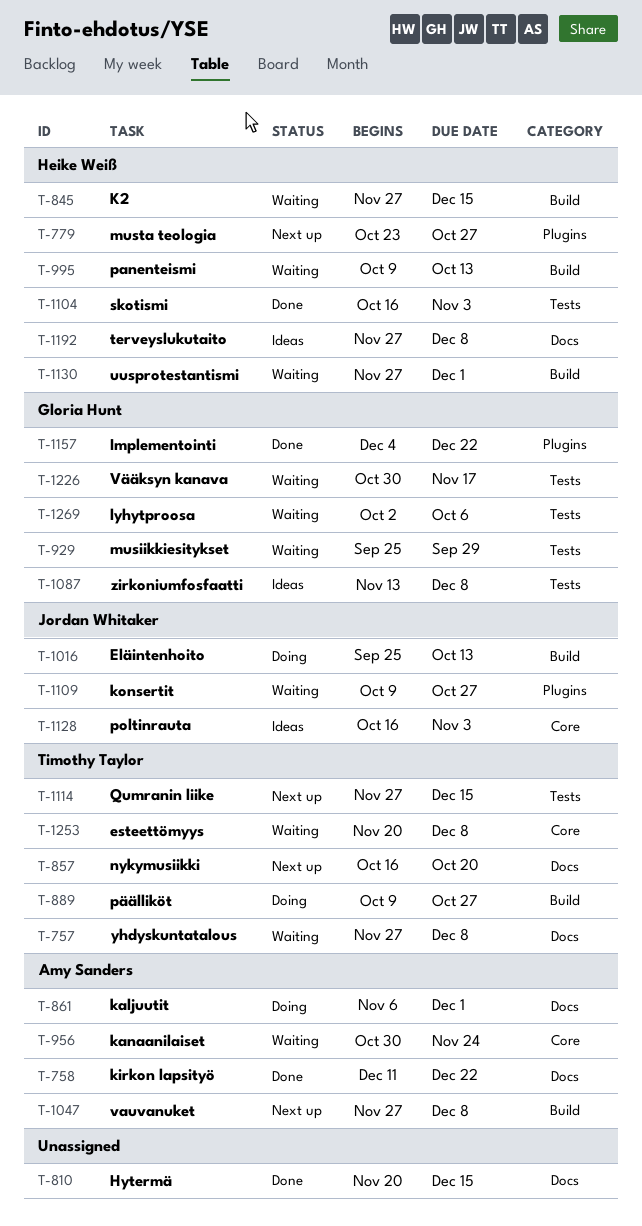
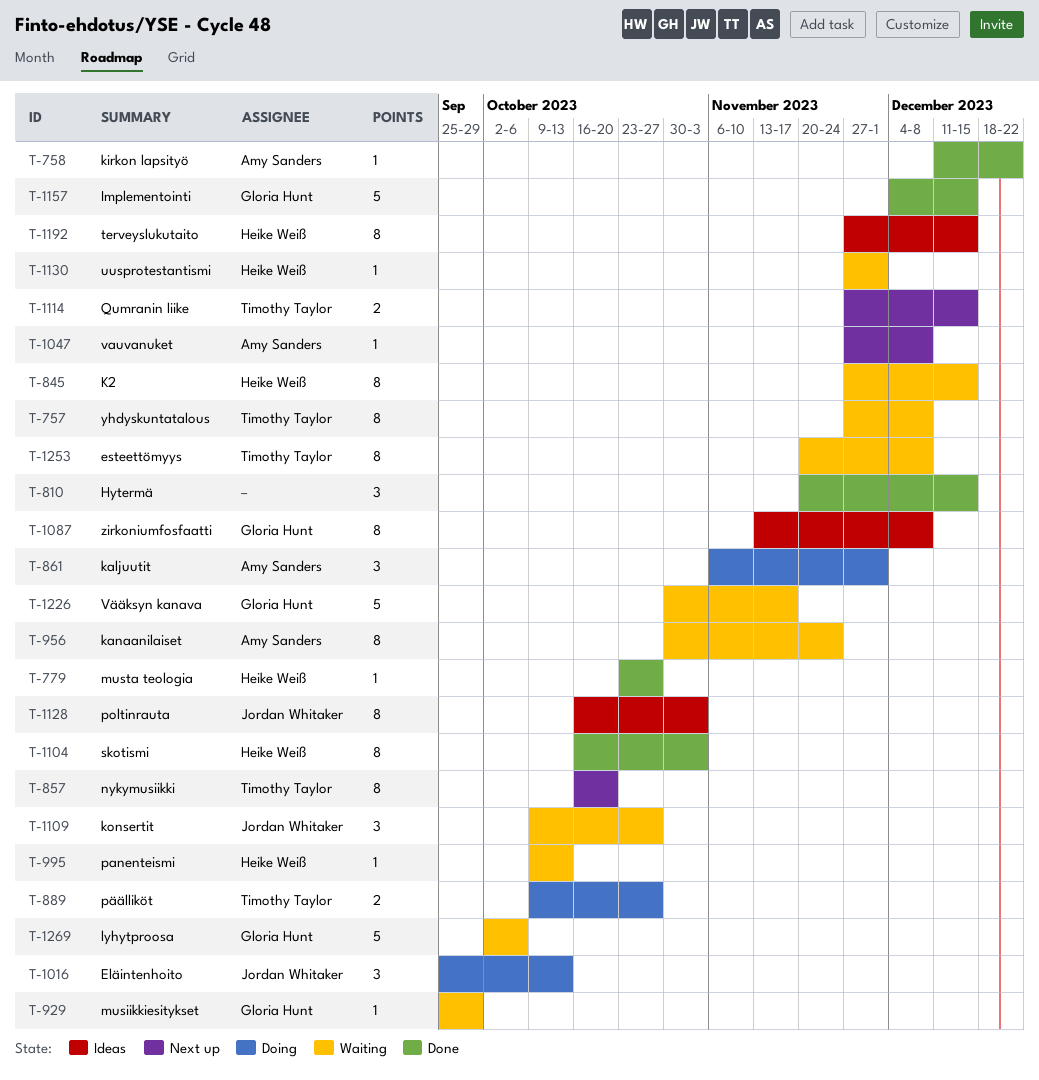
T-779, status: Next up -> Done
T-1157, due: Dec 22 -> Dec 15
T-1192, due: Dec 8 -> Dec 15

